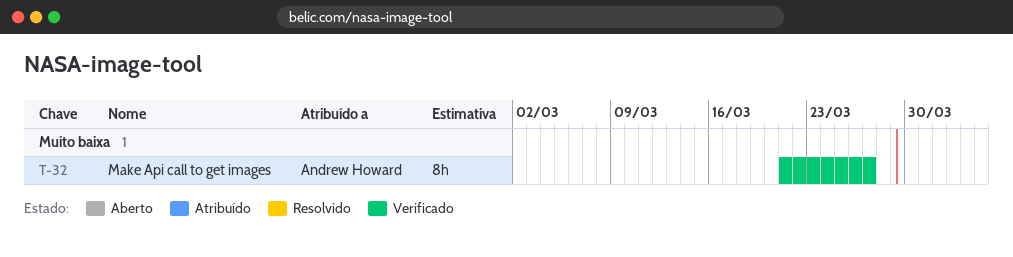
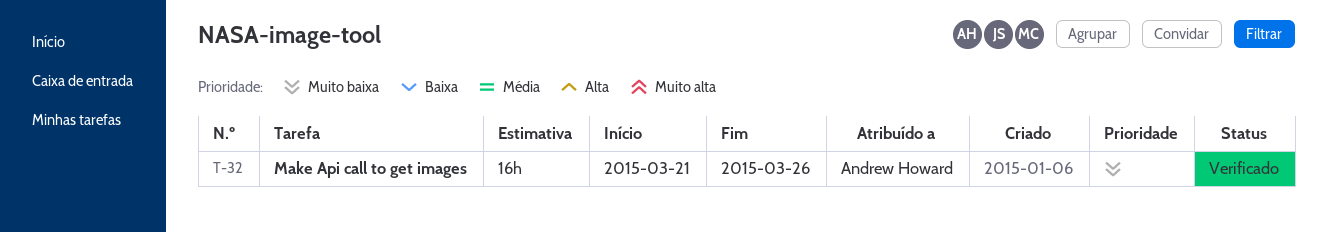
T-32, estimate: 8h -> 16h
T-32, due: Mar 27 -> Mar 26

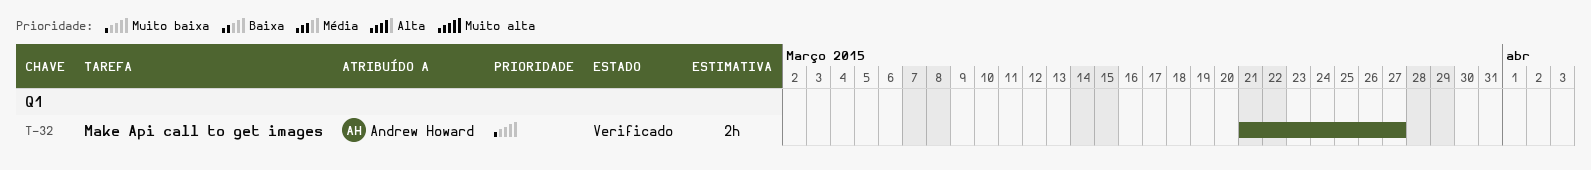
T-32, estimate: 16h -> 2h
T-32, due: Mar 26 -> Mar 27

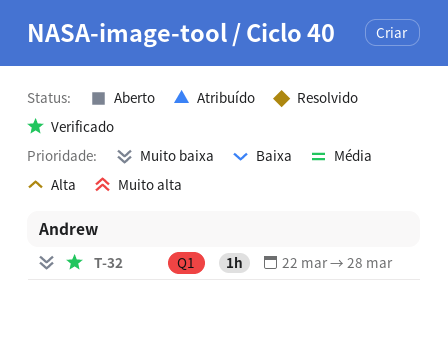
T-32, estimate: 2h -> 1h
T-32, start: Mar 21 -> Mar 22
T-32, due: Mar 27 -> Mar 28

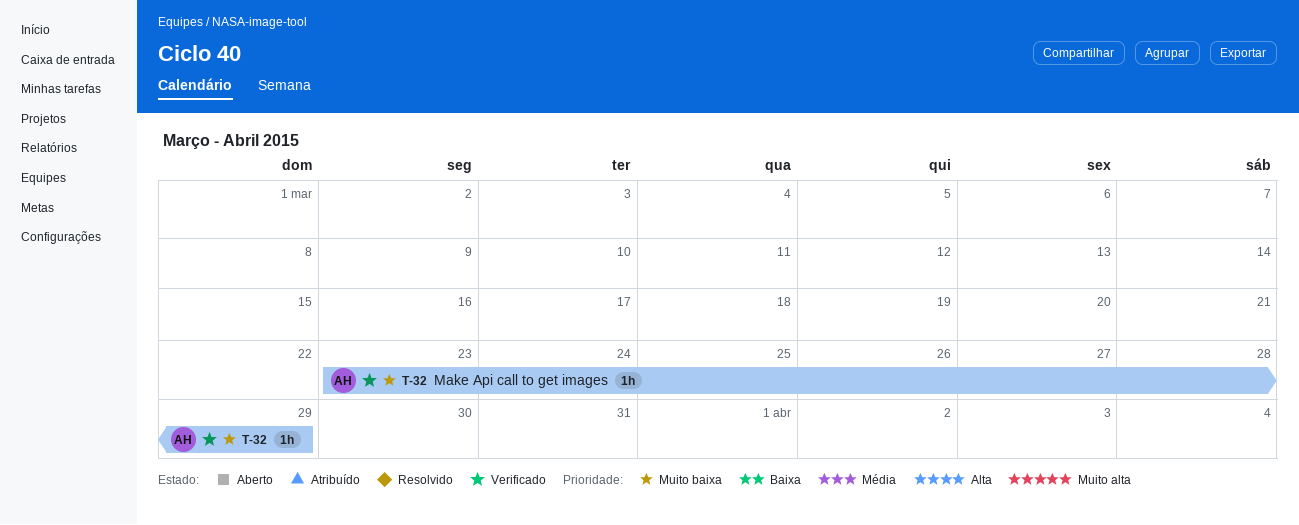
T-32, start: Mar 22 -> Mar 23
T-32, due: Mar 28 -> Mar 29

